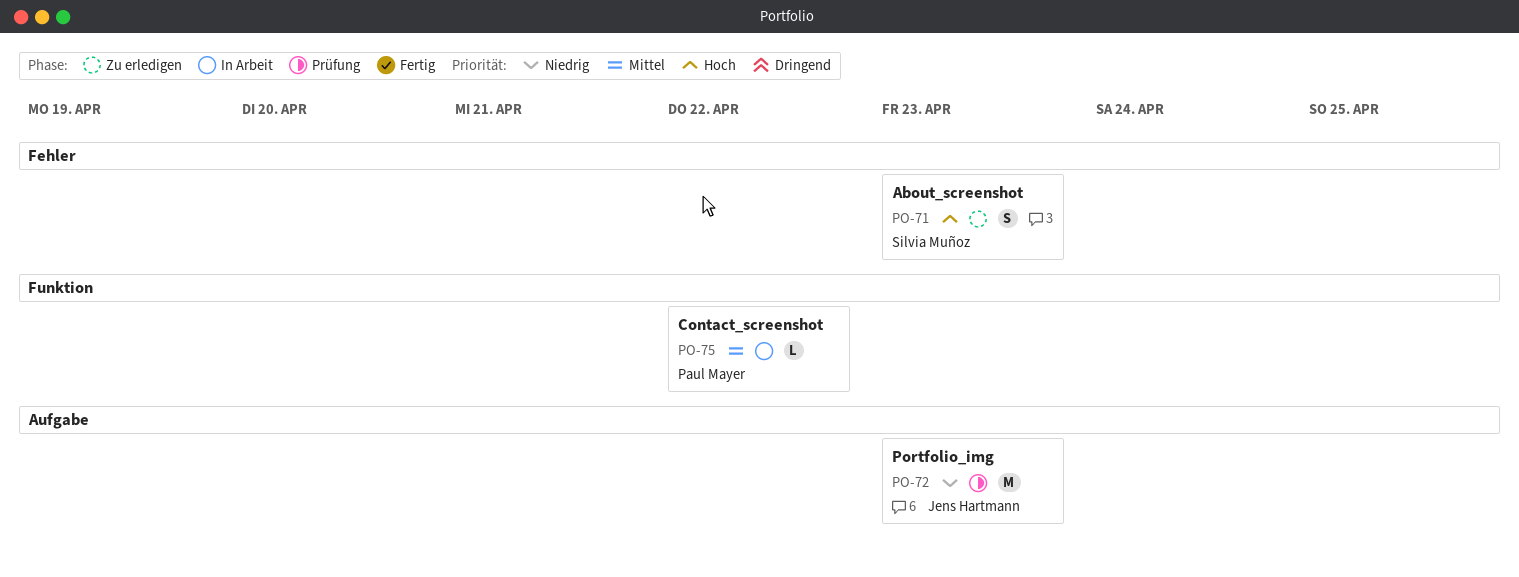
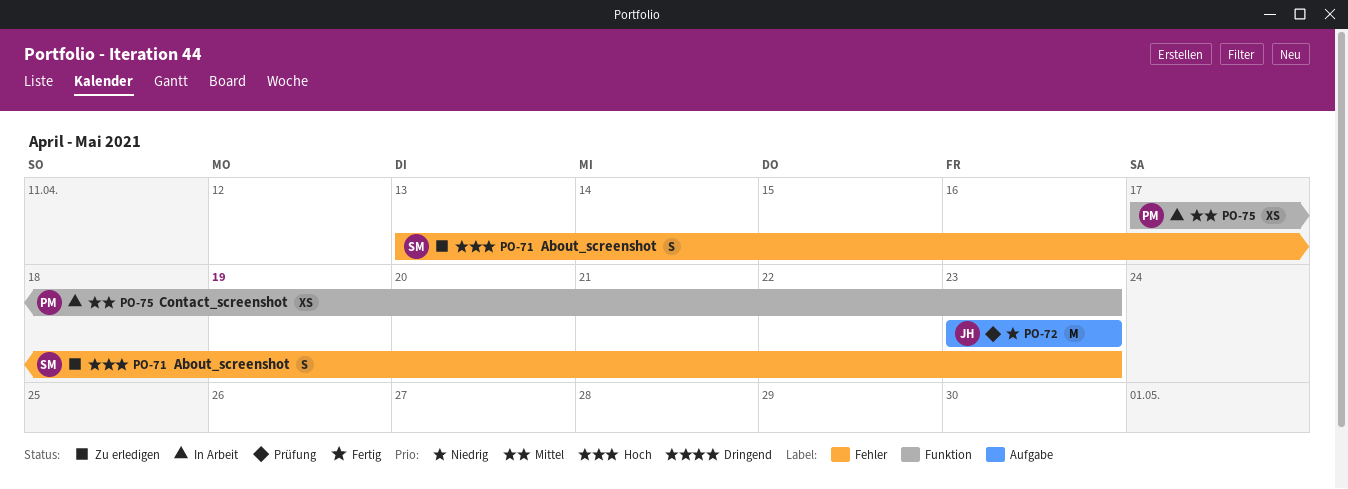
PO-75, estimate: L -> XS
PO-75, due: Apr 22 -> Apr 23

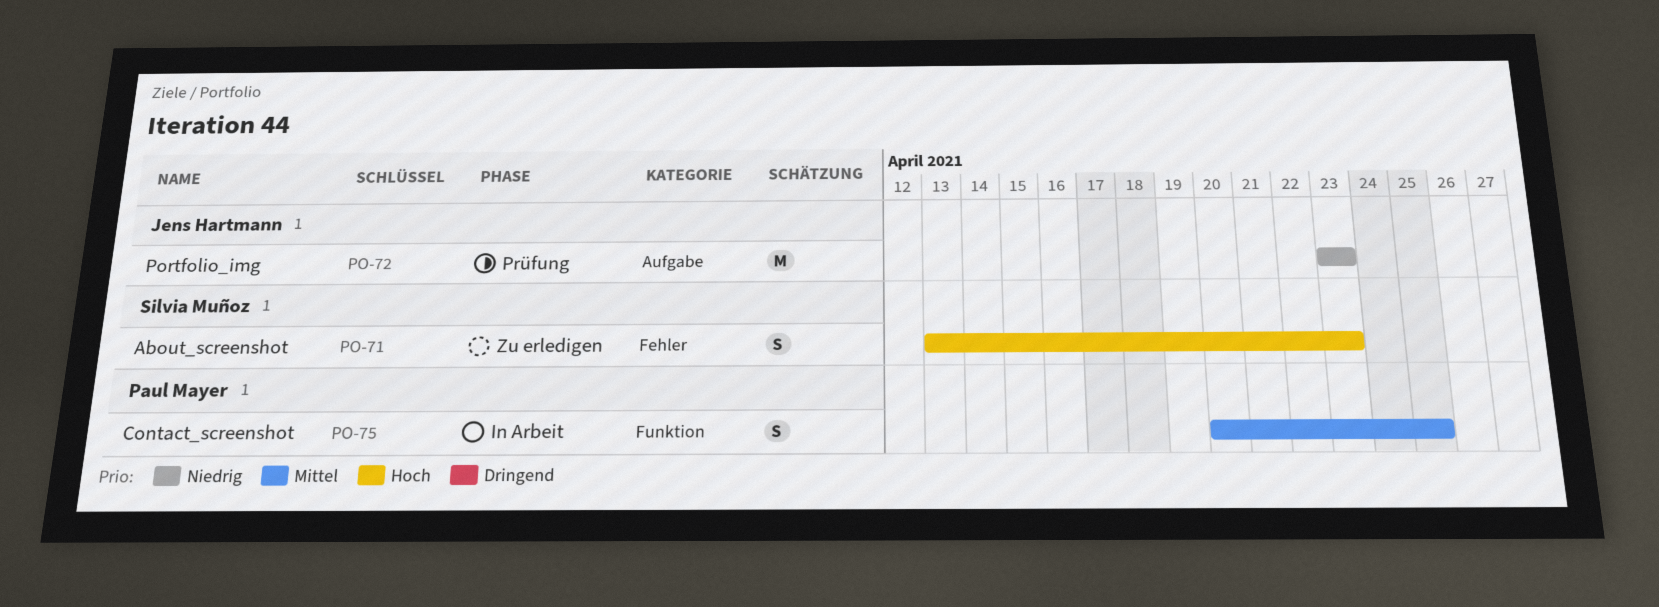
PO-75, estimate: XS -> S
PO-75, start: Apr 17 -> Apr 20
PO-75, due: Apr 23 -> Apr 25

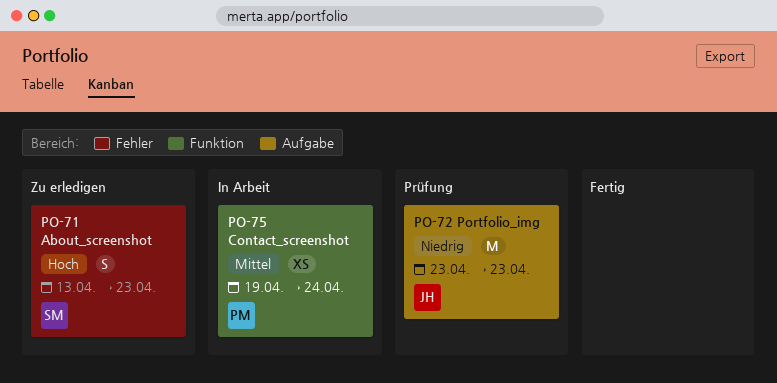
PO-75, estimate: S -> XS
PO-75, start: Apr 20 -> Apr 19
PO-75, due: Apr 25 -> Apr 24

